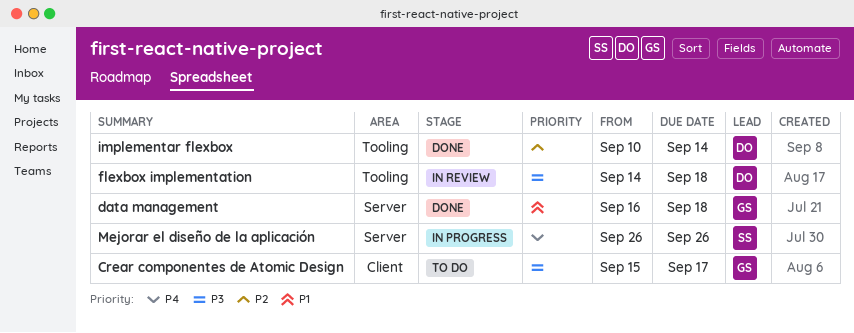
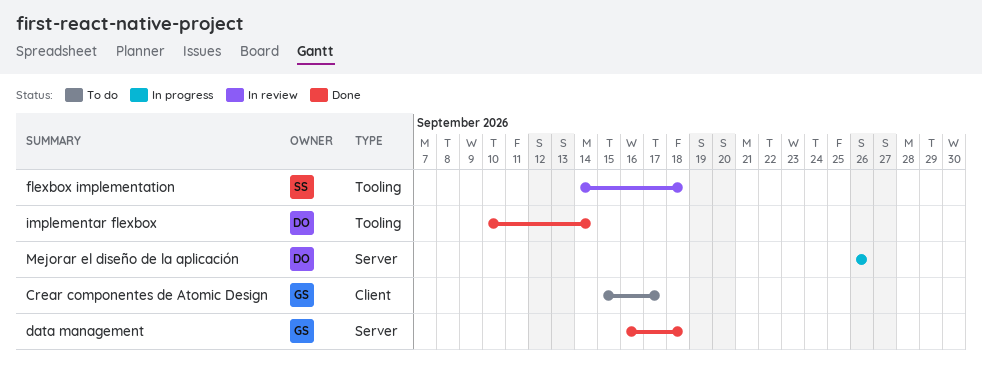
flexbox implementation, owner: DO -> SS
Mejorar el diseño de la aplicación, owner: SS -> DO

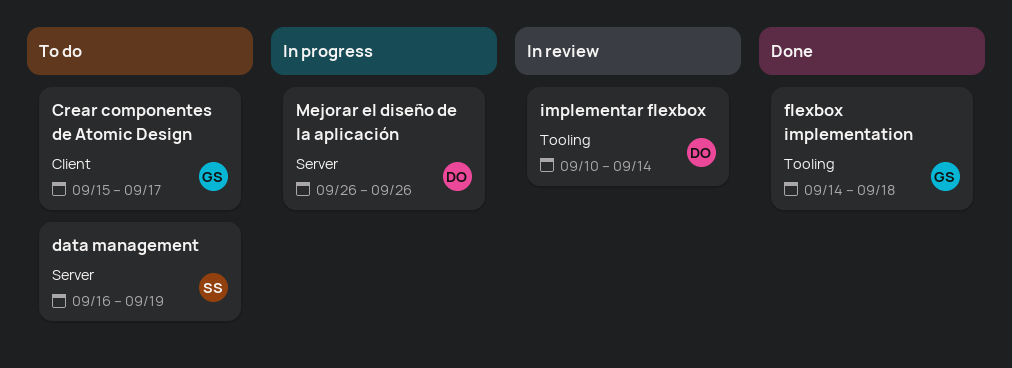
data management, status: Done -> To do
data management, owner: GS -> SS
data management, due: Sep 18 -> Sep 19
flexbox implementation, status: In review -> Done
flexbox implementation, owner: SS -> GS
implementar flexbox, status: Done -> In review

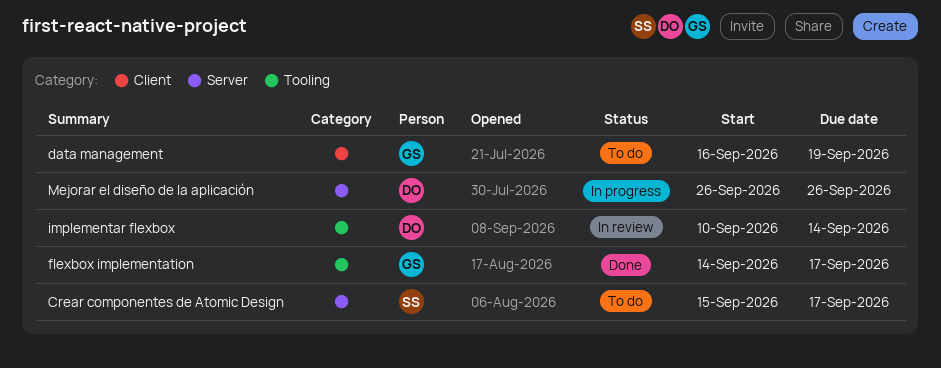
Crear componentes de Atomic Design, owner: GS -> SS
Crear componentes de Atomic Design, label: Client -> Server
data management, owner: SS -> GS
data management, label: Server -> Client
flexbox implementation, due: Sep 18 -> Sep 17

